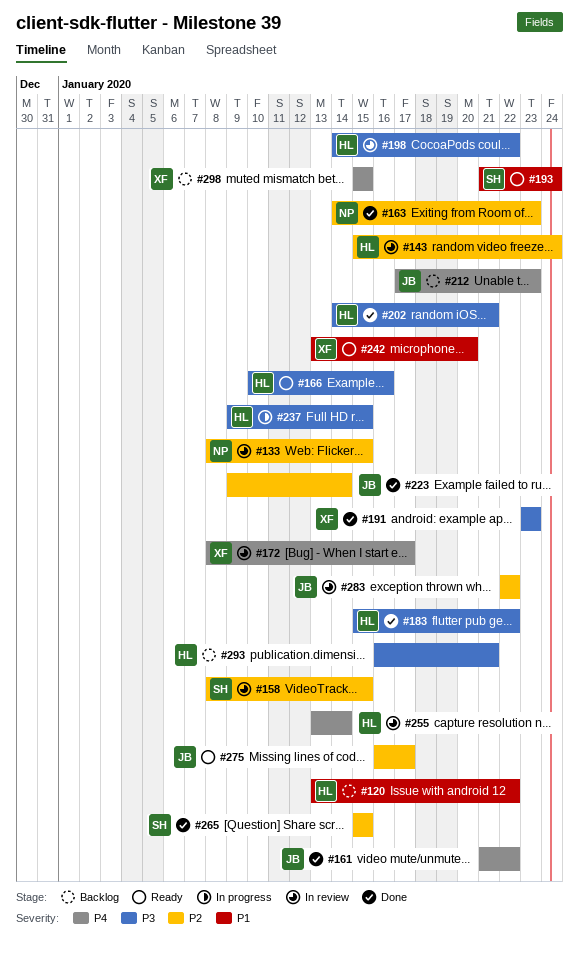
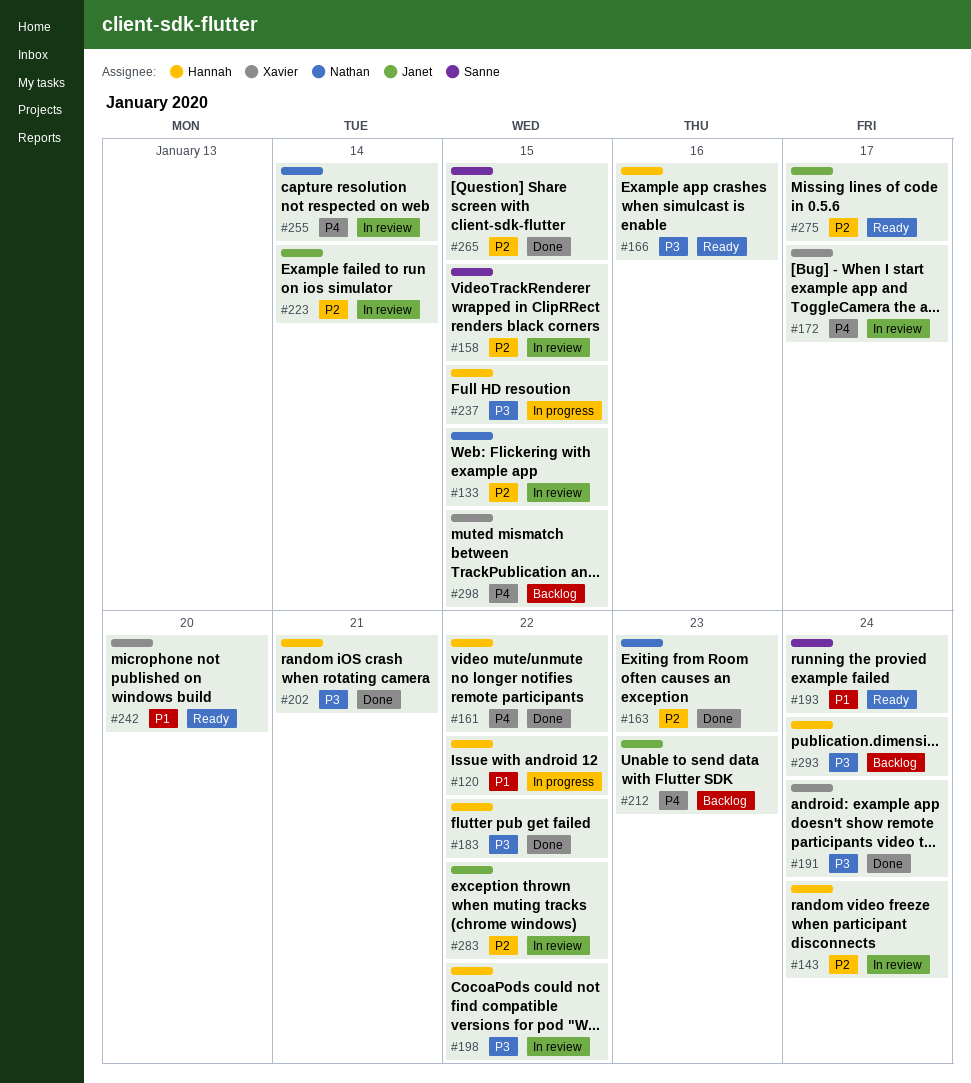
#120, status: Backlog -> In progress
#161, owner: Janet -> Hannah
#191, due: Jan 23 -> Jan 24
#223, status: Done -> In review
#255, owner: Hannah -> Nathan
#293, due: Jan 21 -> Jan 24

